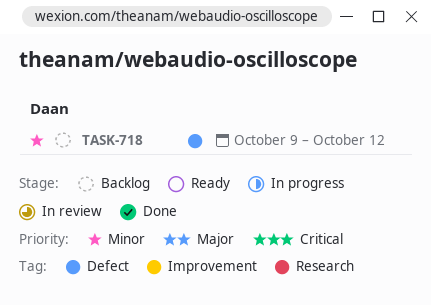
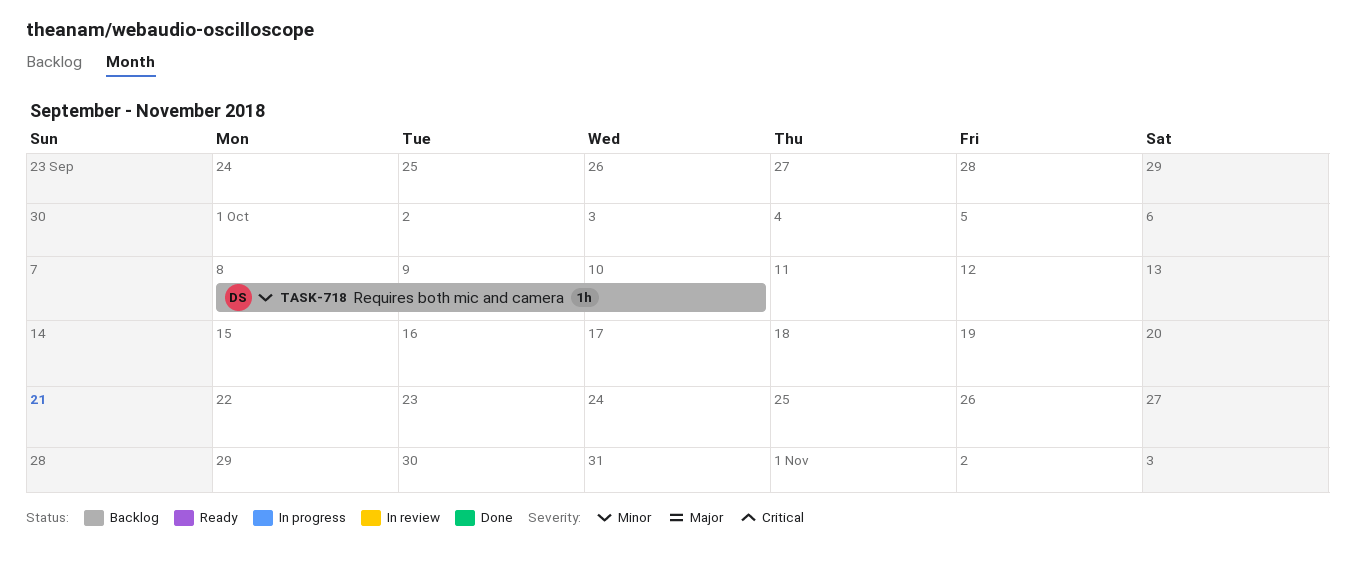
TASK-718, start: Oct 9 -> Oct 8
TASK-718, due: Oct 12 -> Oct 10

